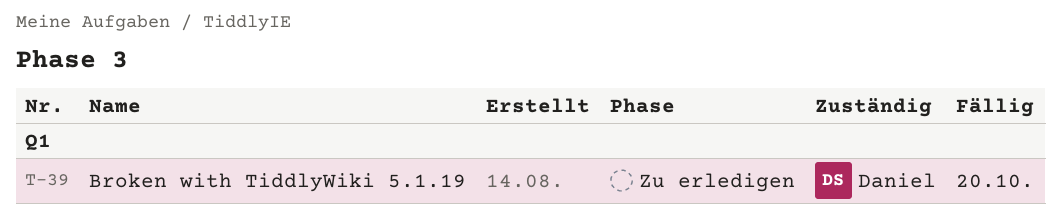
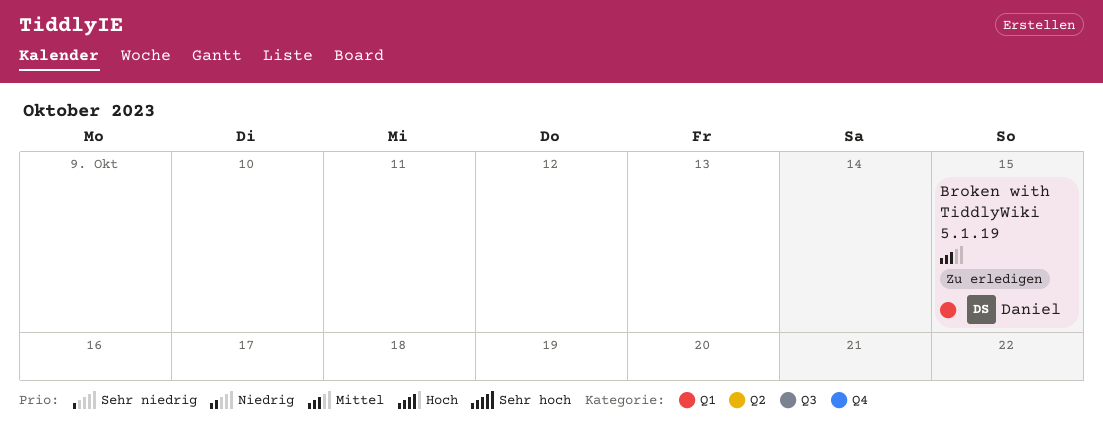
Broken with TiddlyWiki 5.1.19, due: Oct 20 -> Oct 15

